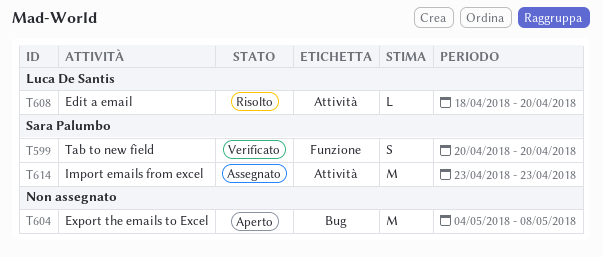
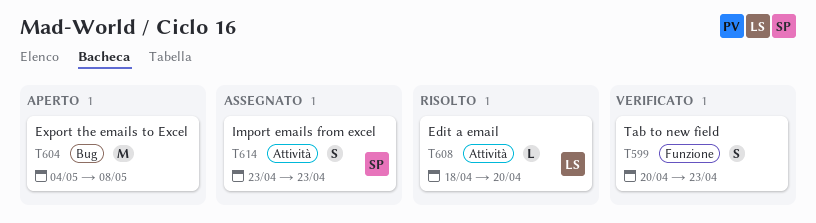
T599, owner: Sara Palumbo -> none
T599, due: Apr 20 -> Apr 23
T614, estimate: M -> S

